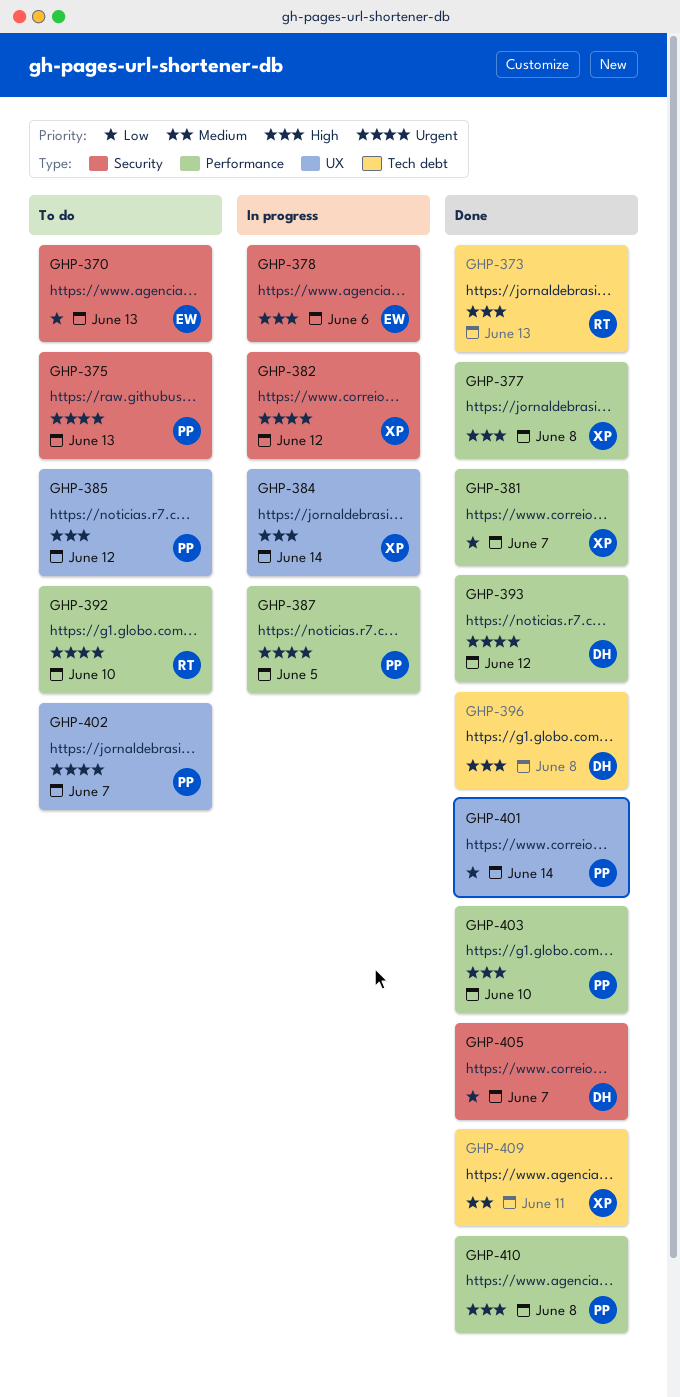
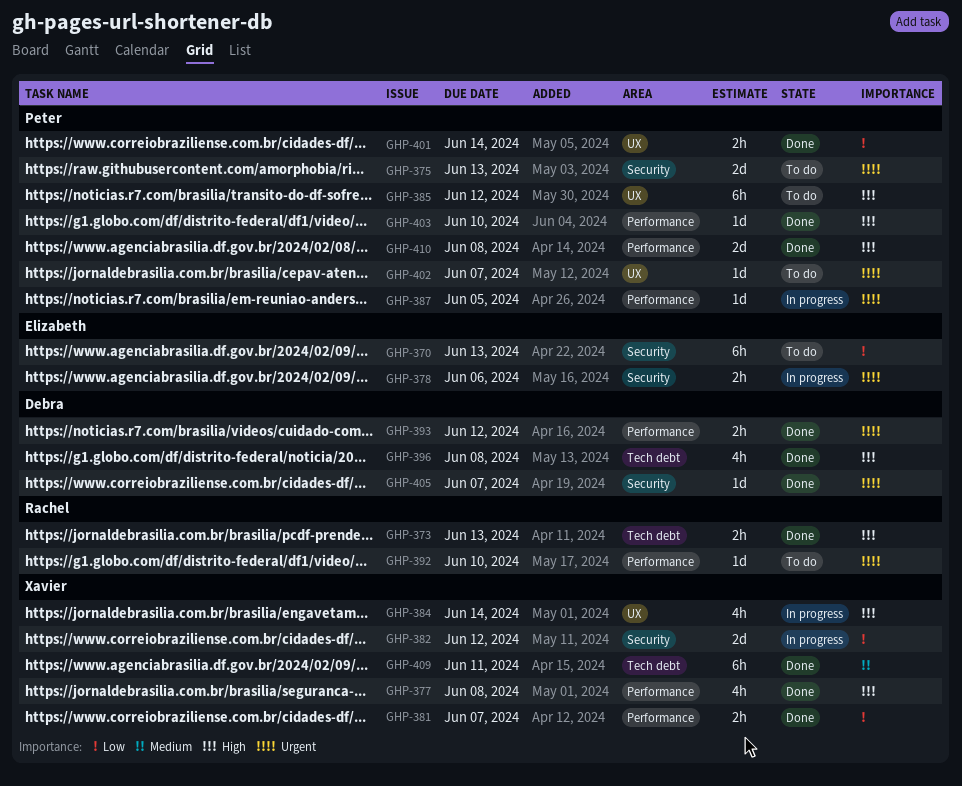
GHP-378, priority: High -> Urgent
GHP-382, priority: Urgent -> Low
GHP-405, priority: Low -> Urgent

